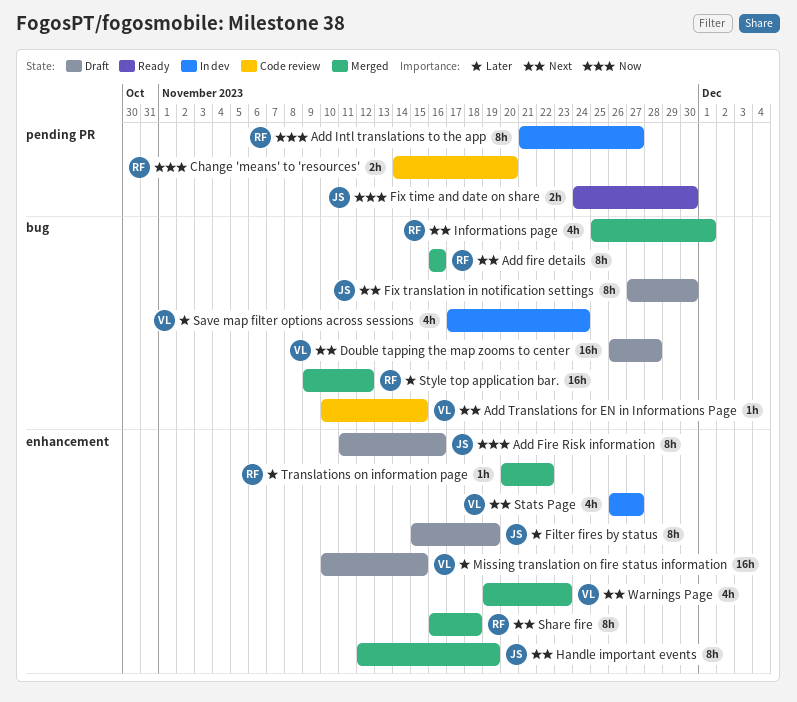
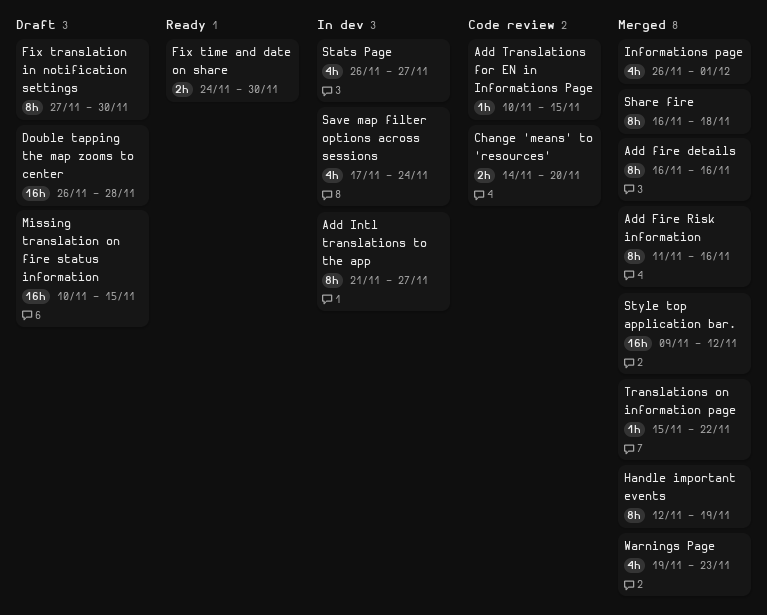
Add Fire Risk information, status: Draft -> Merged
Filter fires by status: present -> none
Informations page, start: Nov 25 -> Nov 26
Translations on information page, start: Nov 20 -> Nov 15

